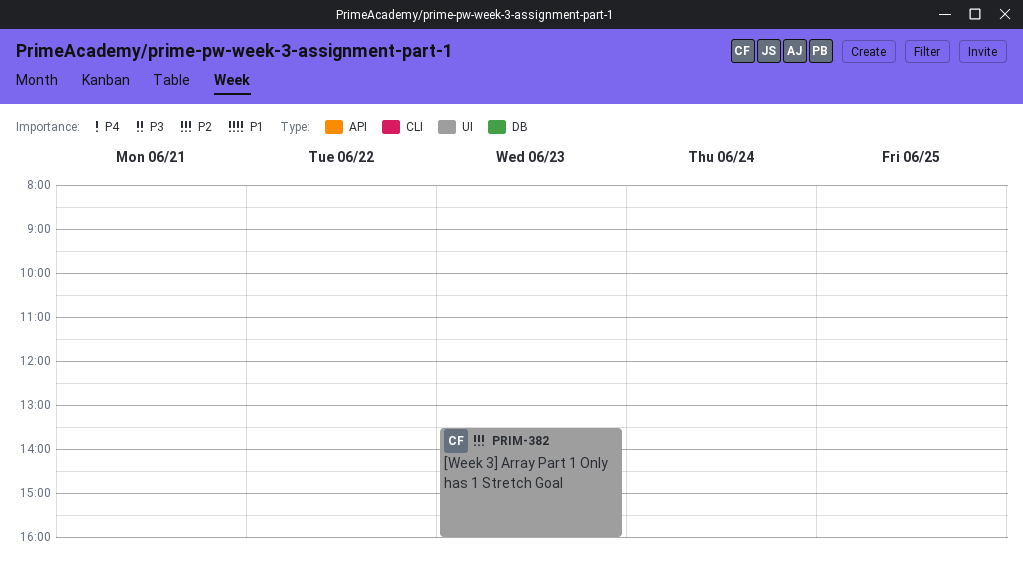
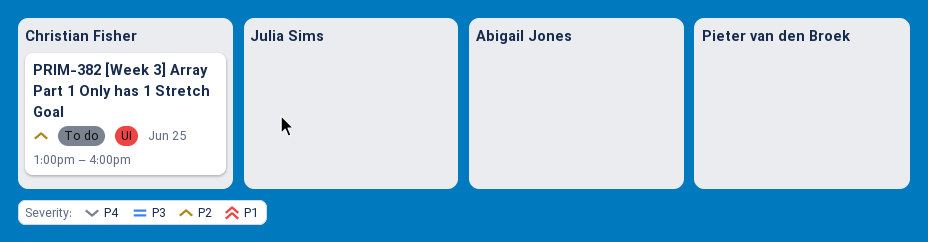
PRIM-382, day: Jun 23 -> Jun 25
PRIM-382, begins: 13:30 -> 13:00

